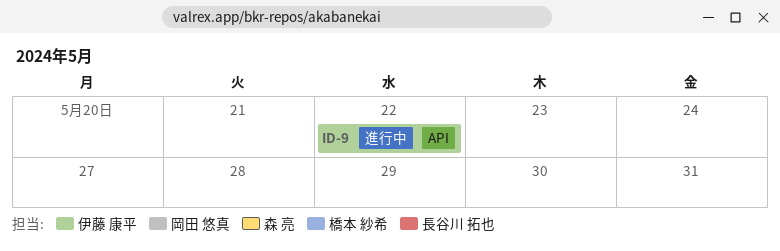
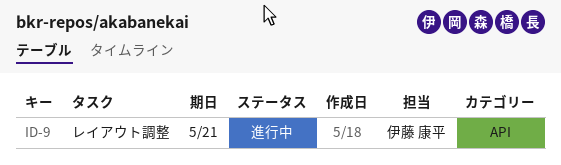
ID-9, due: May 22 -> May 21

